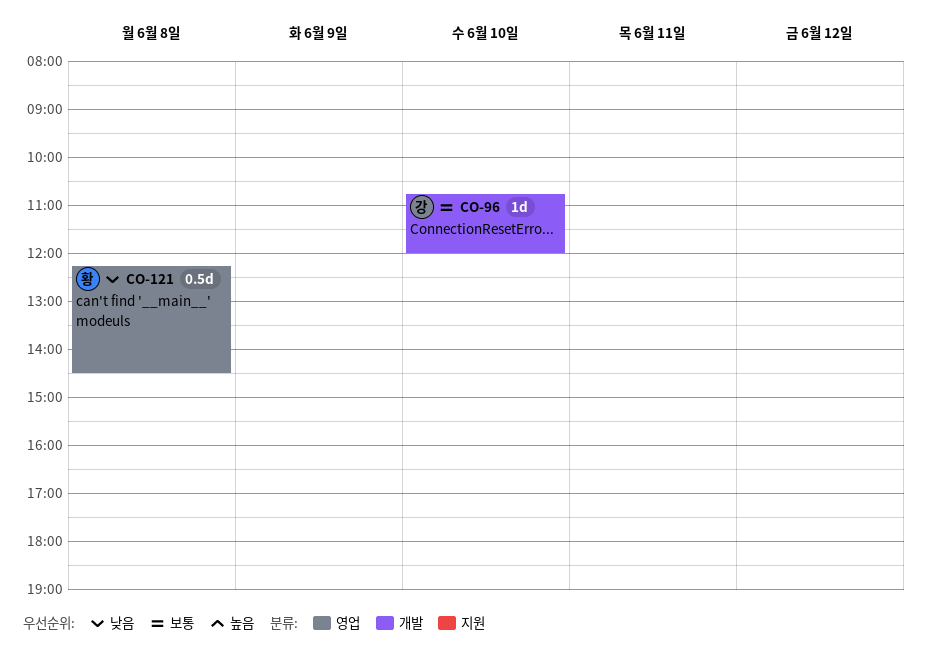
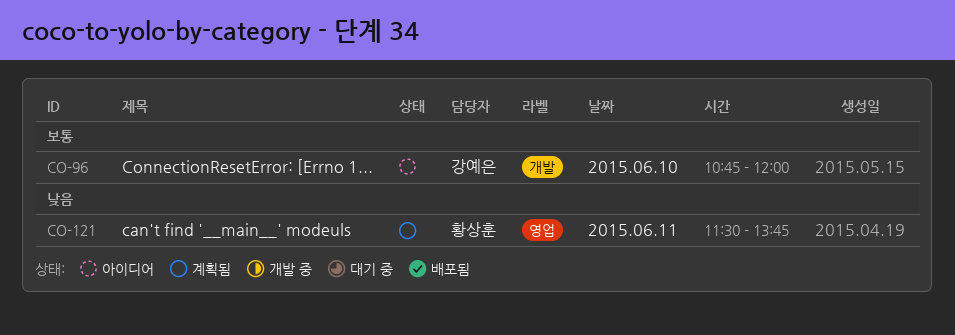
CO-121, day: Jun 8 -> Jun 11
CO-121, begins: 12:15 -> 11:30
CO-121, ends: 14:30 -> 13:45

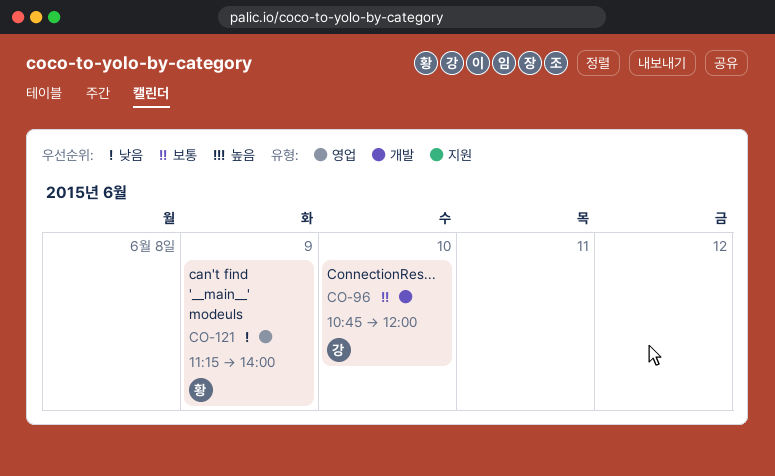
CO-121, day: Jun 11 -> Jun 9
CO-121, begins: 11:30 -> 11:15
CO-121, ends: 13:45 -> 14:00

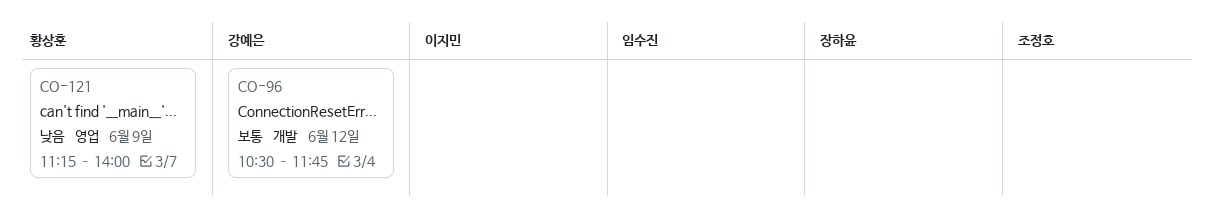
CO-96, day: Jun 10 -> Jun 12
CO-96, begins: 10:45 -> 10:30
CO-96, ends: 12:00 -> 11:45

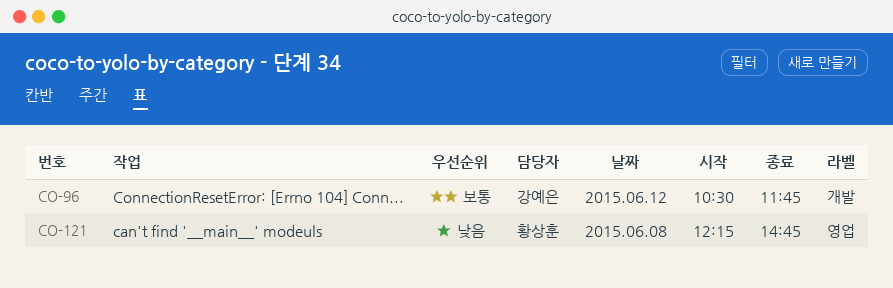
CO-121, day: Jun 9 -> Jun 8
CO-121, begins: 11:15 -> 12:15
CO-121, ends: 14:00 -> 14:45

